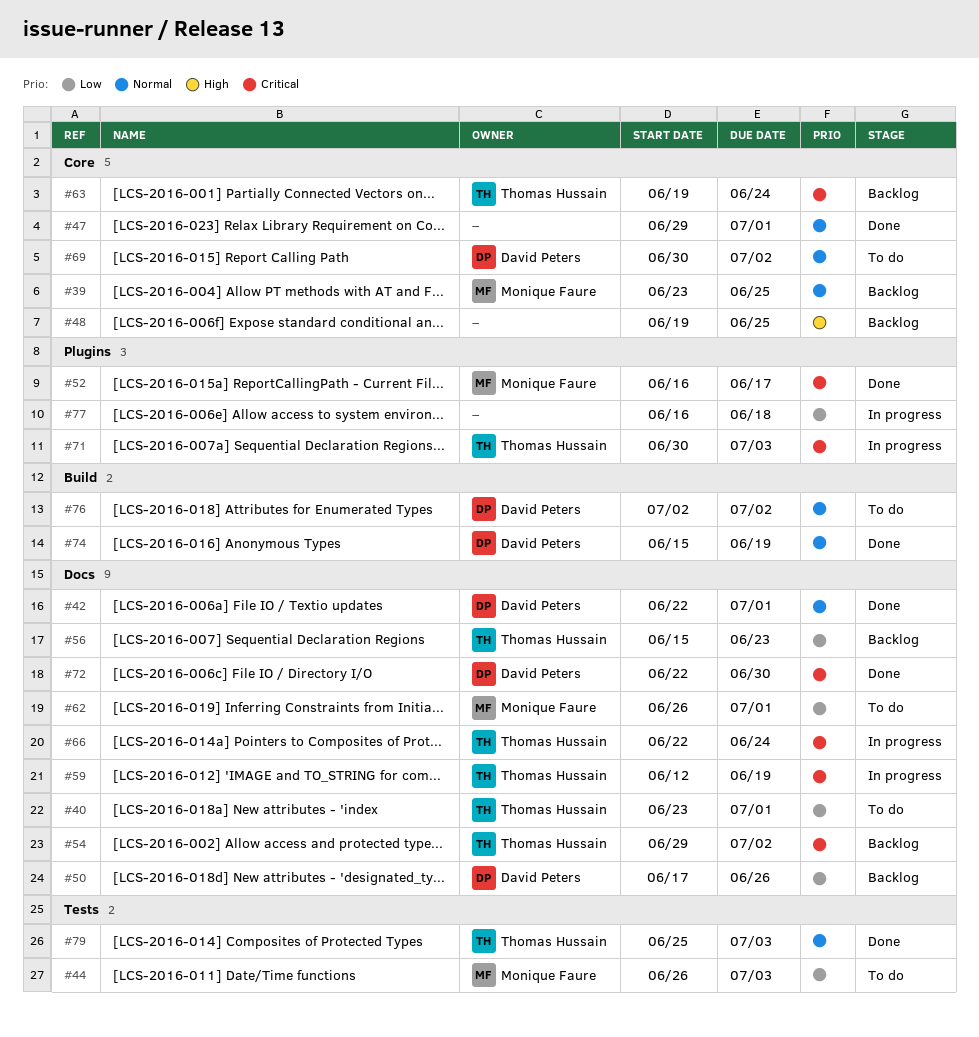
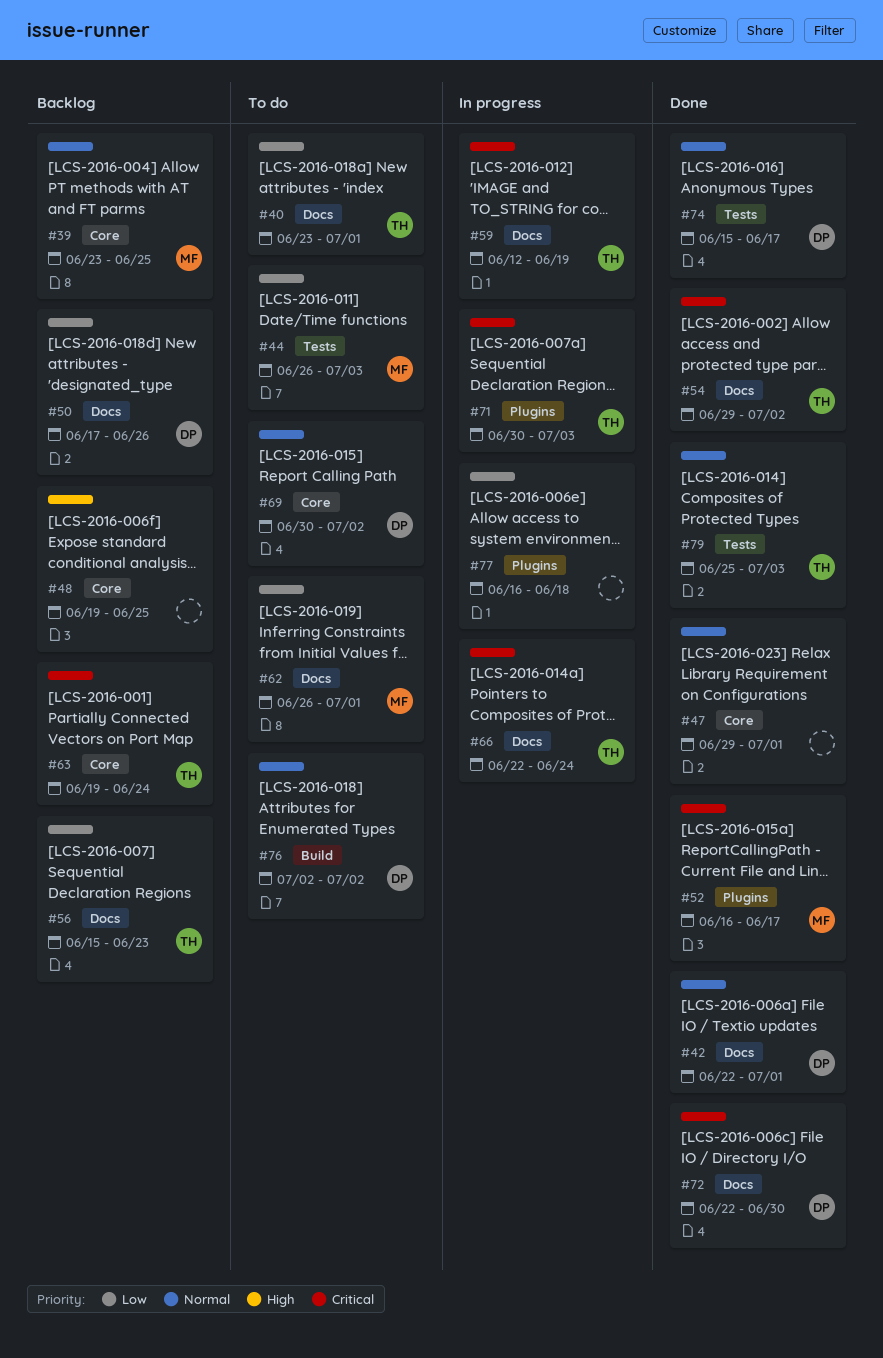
#54, status: Backlog -> Done
#74, label: Build -> Tests
#74, due: Jun 19 -> Jun 17

